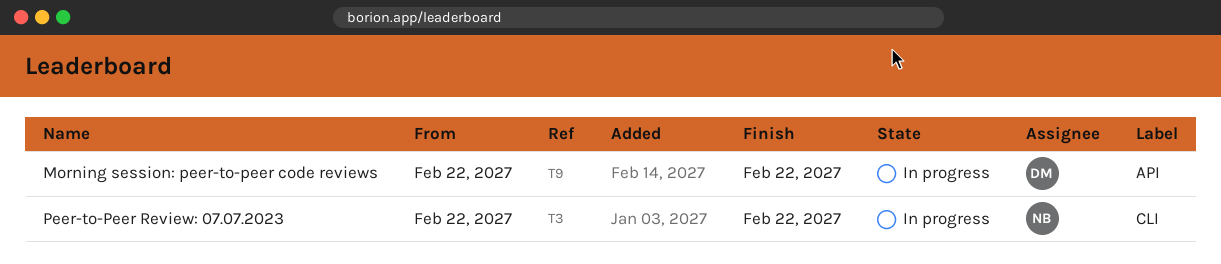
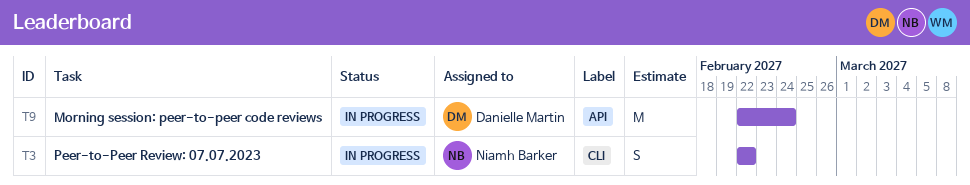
T9, due: Feb 22 -> Feb 24

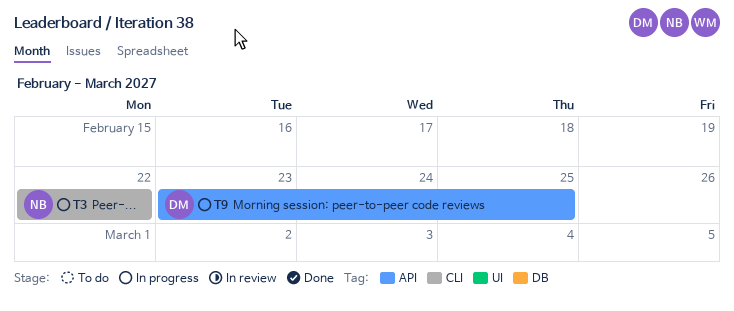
T9, start: Feb 22 -> Feb 23
T9, due: Feb 24 -> Feb 25

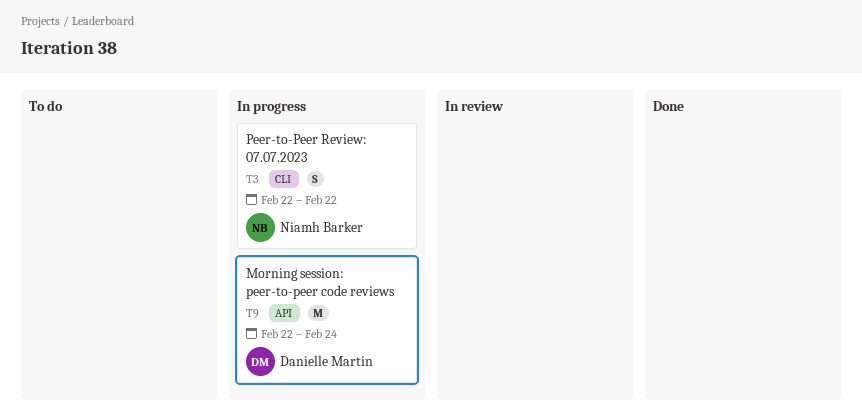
T9, start: Feb 23 -> Feb 22
T9, due: Feb 25 -> Feb 24

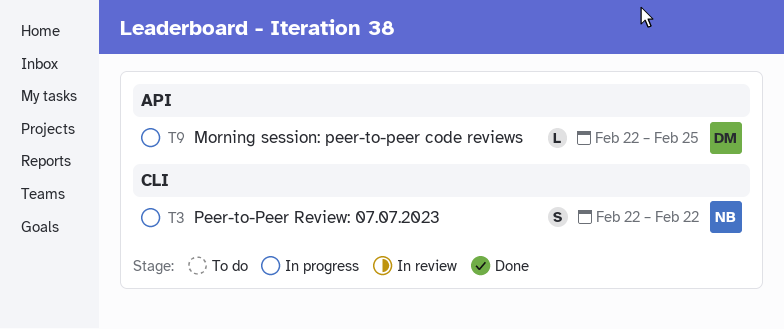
T9, estimate: M -> L
T9, due: Feb 24 -> Feb 25

